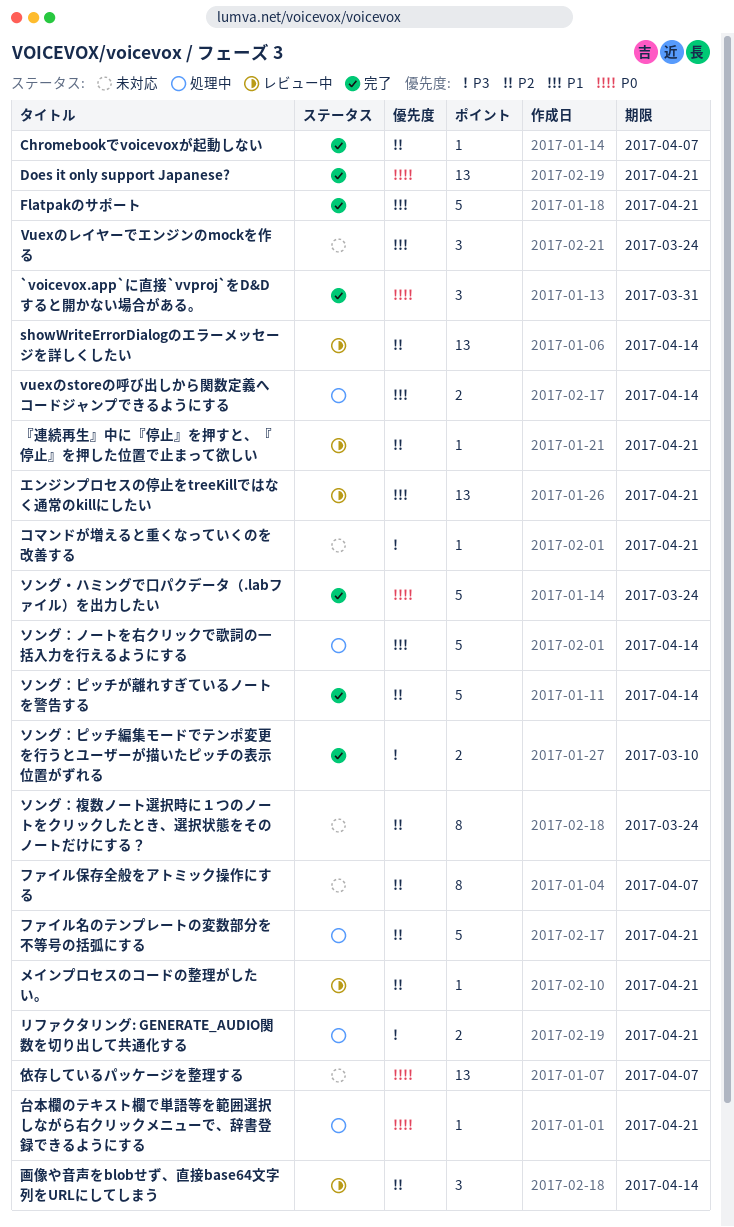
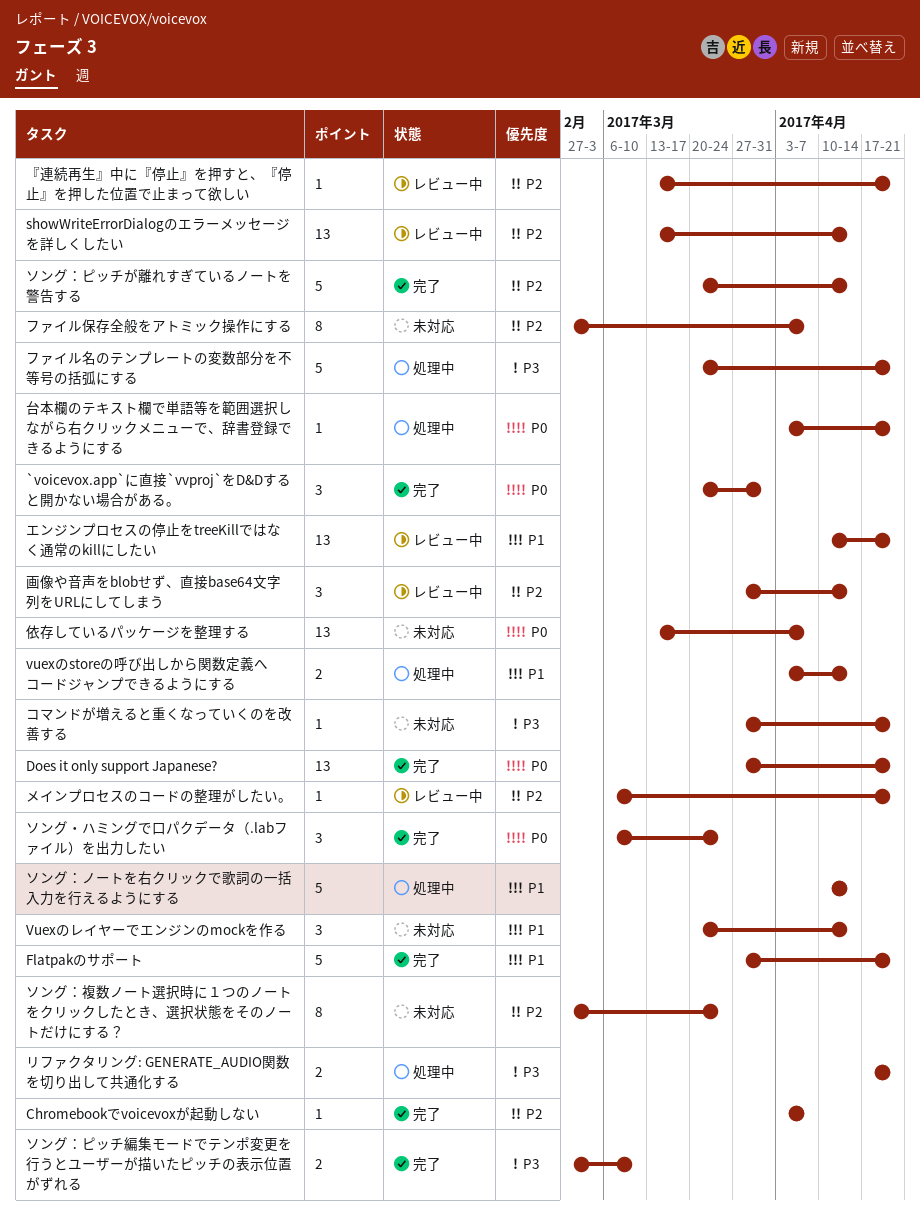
Vuexのレイヤーでエンジンのmockを作る, due: Mar 24 -> Apr 14
ソング・ハミングで口パクデータ（.labファイル）を出力したい, estimate: 5 -> 3
ファイル名のテンプレートの変数部分を不等号の括弧にする, priority: P2 -> P3

